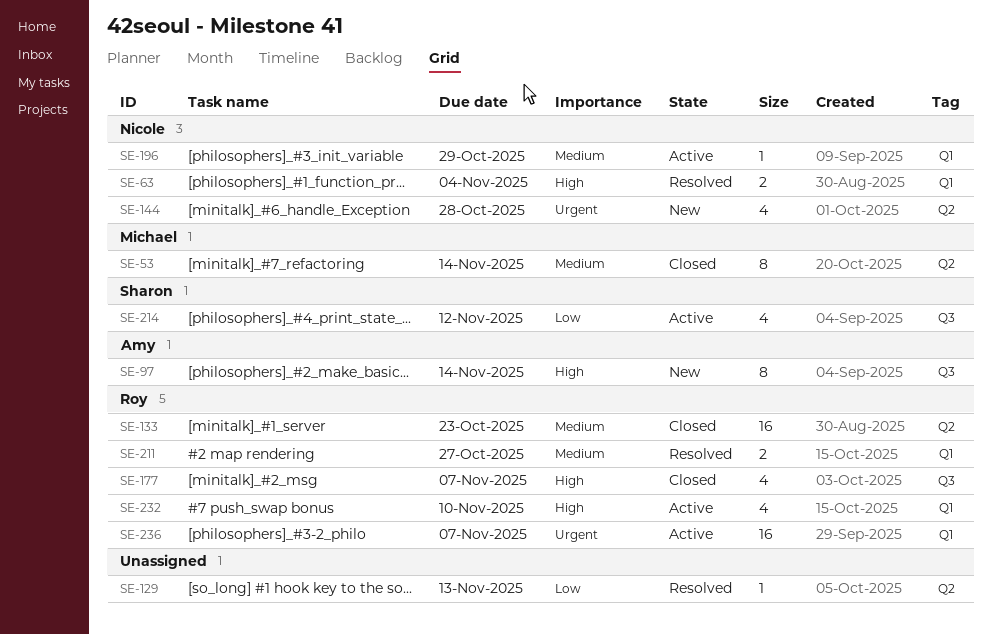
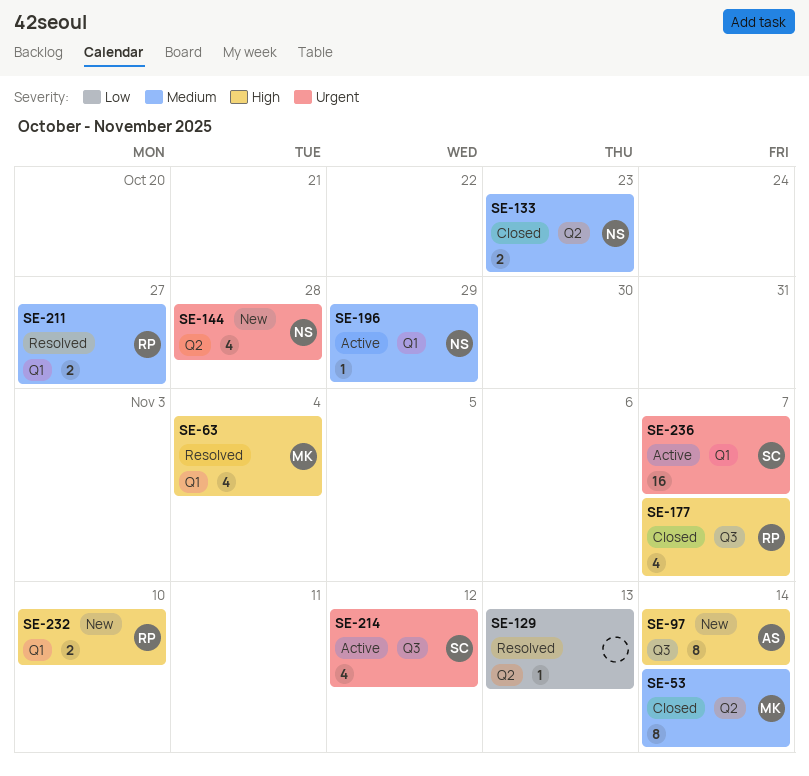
SE-63, owner: Nicole -> Michael
SE-63, estimate: 2 -> 4
SE-133, owner: Roy -> Nicole
SE-133, estimate: 16 -> 2
SE-214, priority: Low -> Urgent
SE-232, status: Active -> New
SE-232, estimate: 4 -> 2
SE-236, owner: Roy -> Sharon

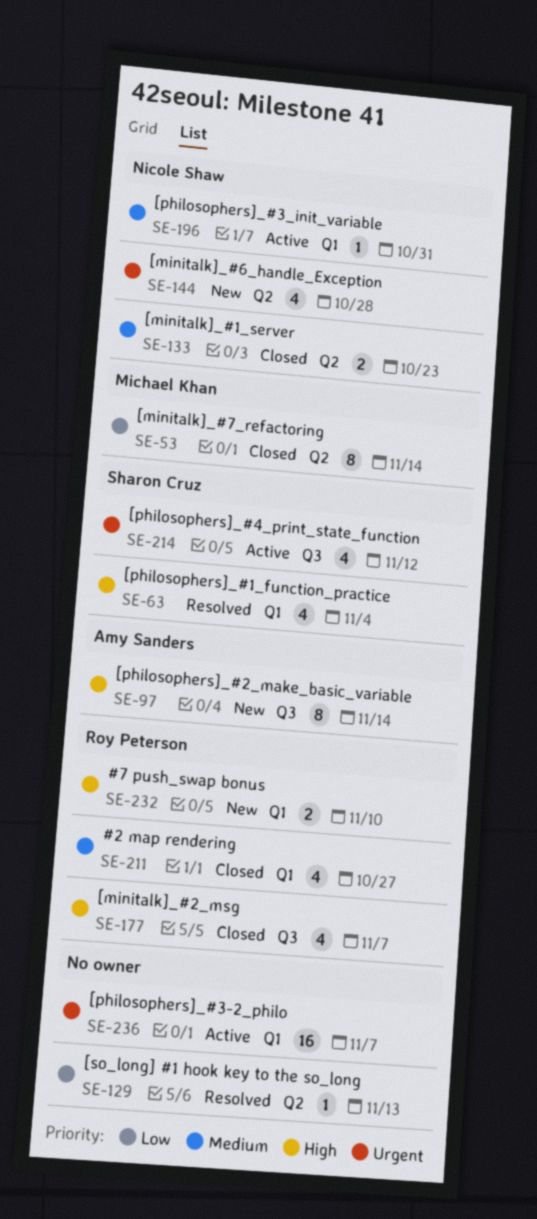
SE-53, priority: Medium -> Low
SE-63, owner: Michael Khan -> Sharon Cruz
SE-196, due: Oct 29 -> Oct 31
SE-211, status: Resolved -> Closed
SE-211, estimate: 2 -> 4
SE-236, owner: Sharon Cruz -> none

